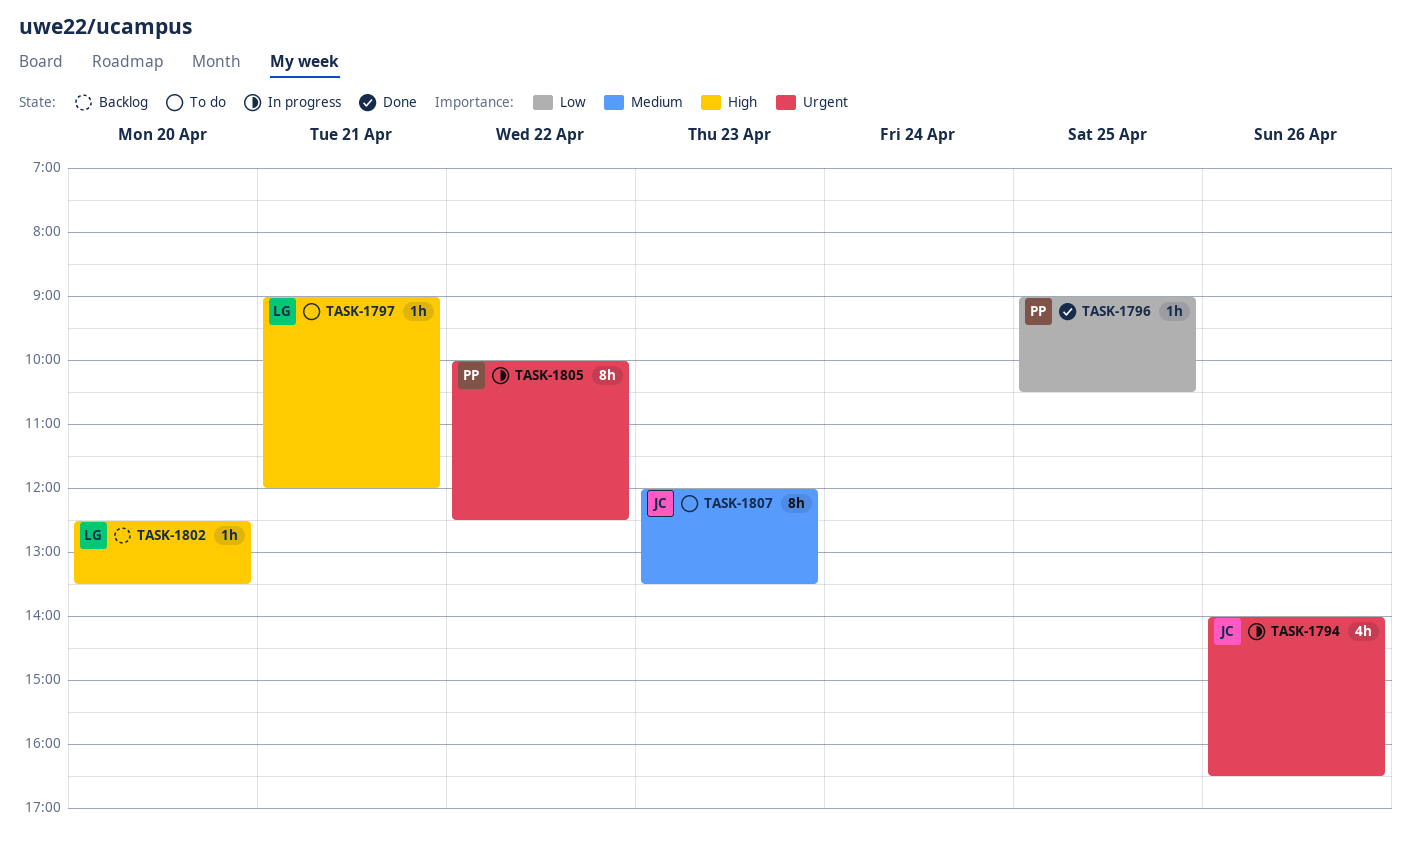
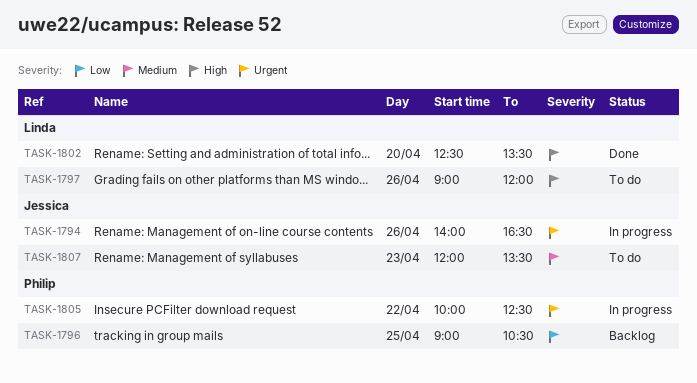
TASK-1796, status: Done -> Backlog
TASK-1797, day: Apr 21 -> Apr 26
TASK-1802, status: Backlog -> Done

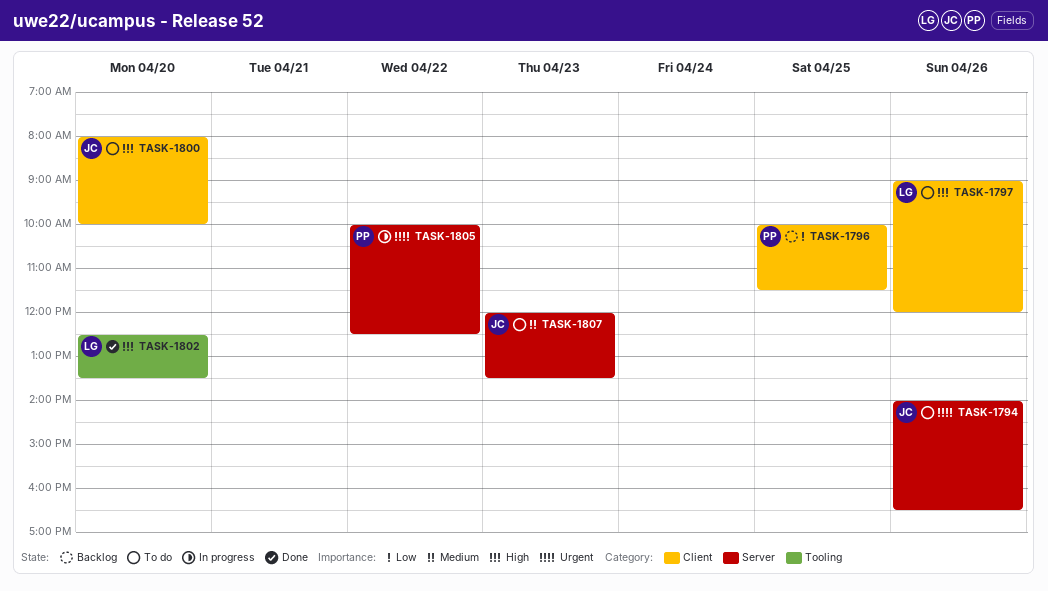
TASK-1794, status: In progress -> To do
TASK-1796, begins: 09:00 -> 10:00
TASK-1796, ends: 10:30 -> 11:30
TASK-1800: none -> present

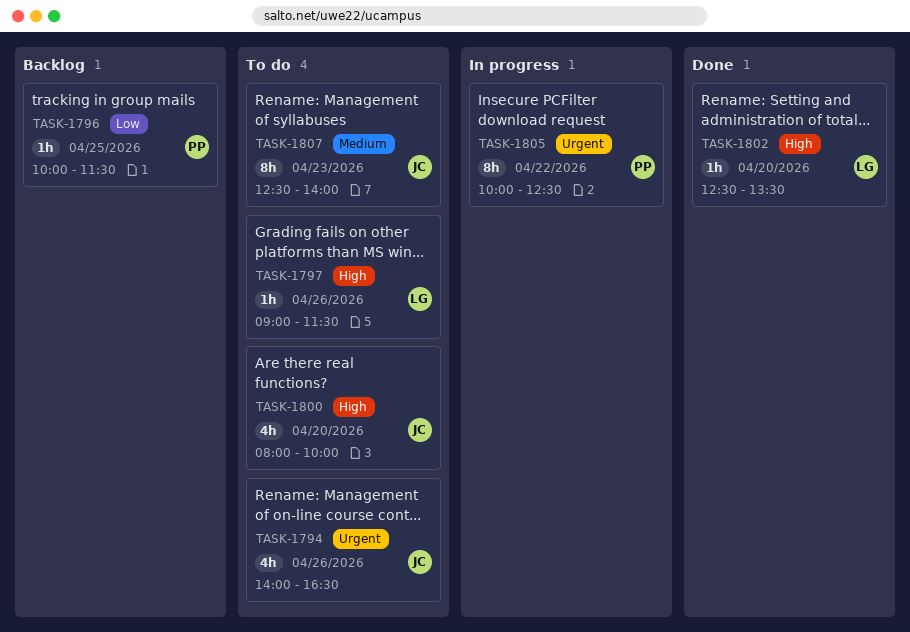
TASK-1797, ends: 12:00 -> 11:30
TASK-1807, begins: 12:00 -> 12:30
TASK-1807, ends: 13:30 -> 14:00

